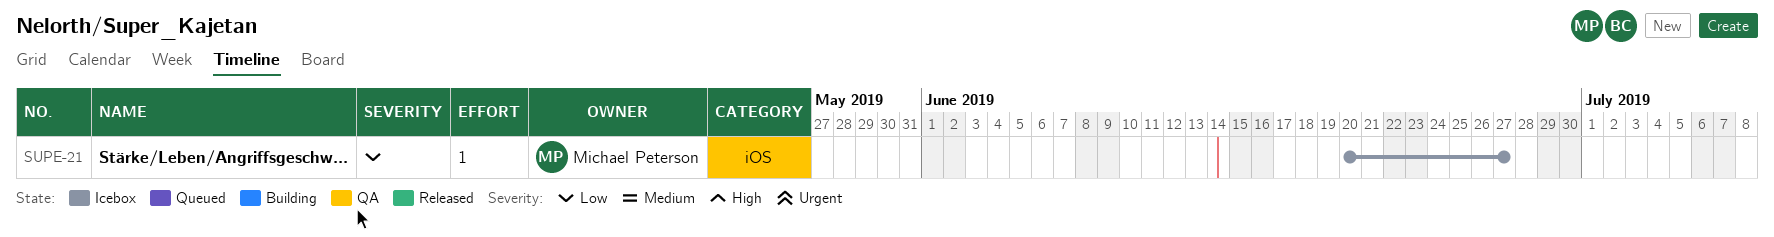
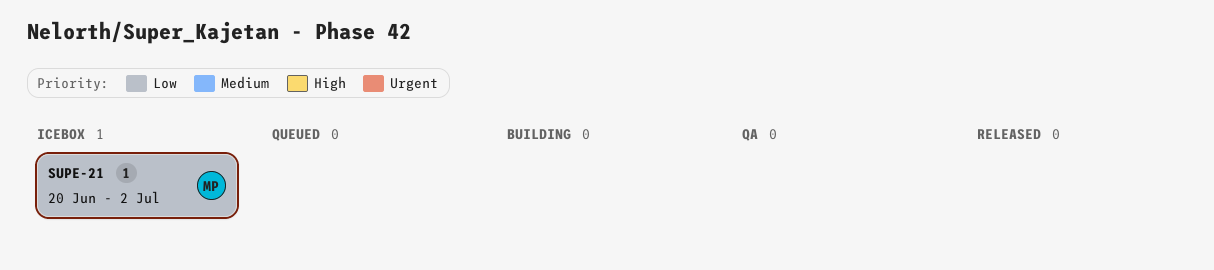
SUPE-21, due: Jun 27 -> Jul 2

